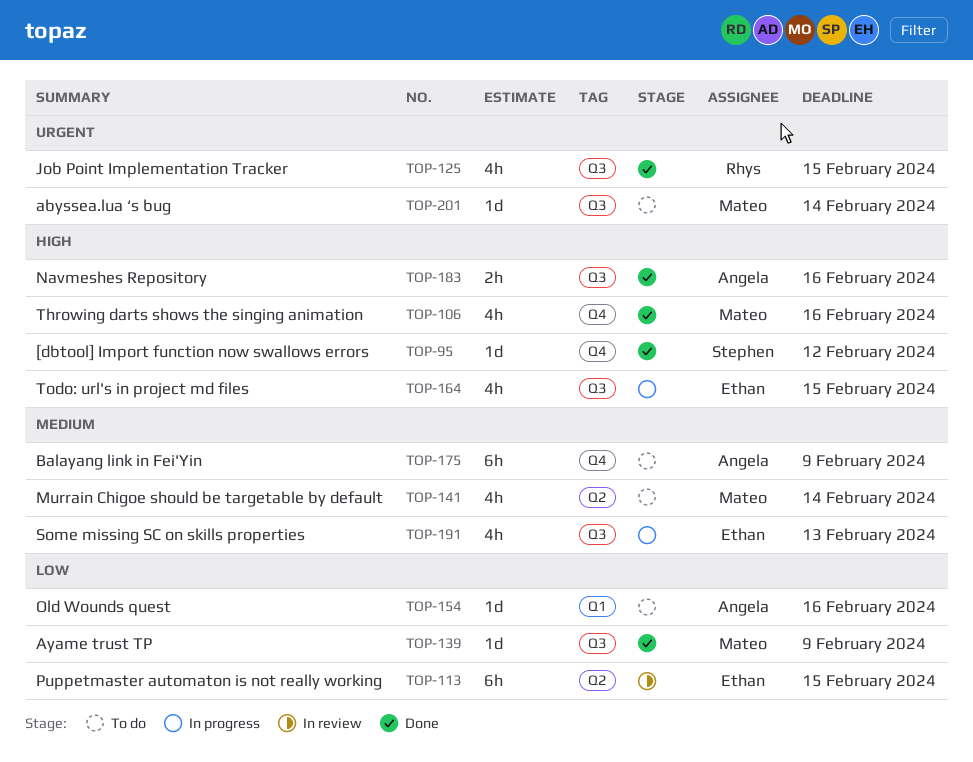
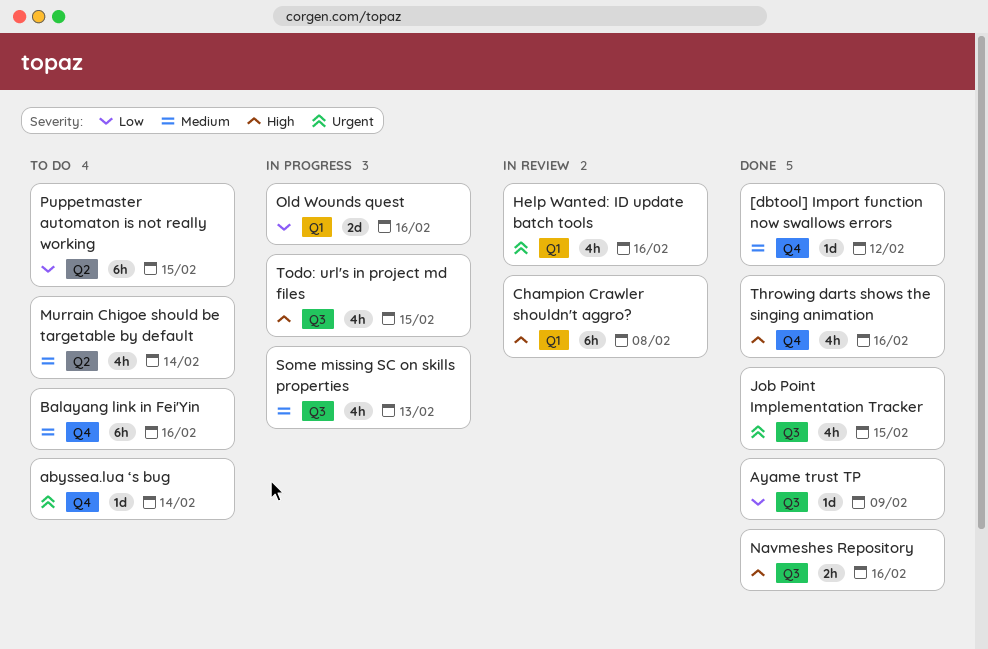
[dbtool] Import function now swallows errors, priority: High -> Medium
abyssea.lua ‘s bug, label: Q3 -> Q4
Balayang link in Fei'Yin, due: Feb 9 -> Feb 16
Champion Crawler shouldn't aggro?: none -> present
Help Wanted: ID update batch tools: none -> present
Old Wounds quest, status: To do -> In progress
Old Wounds quest, estimate: 1d -> 2d
Puppetmaster automaton is not really working, status: In review -> To do

